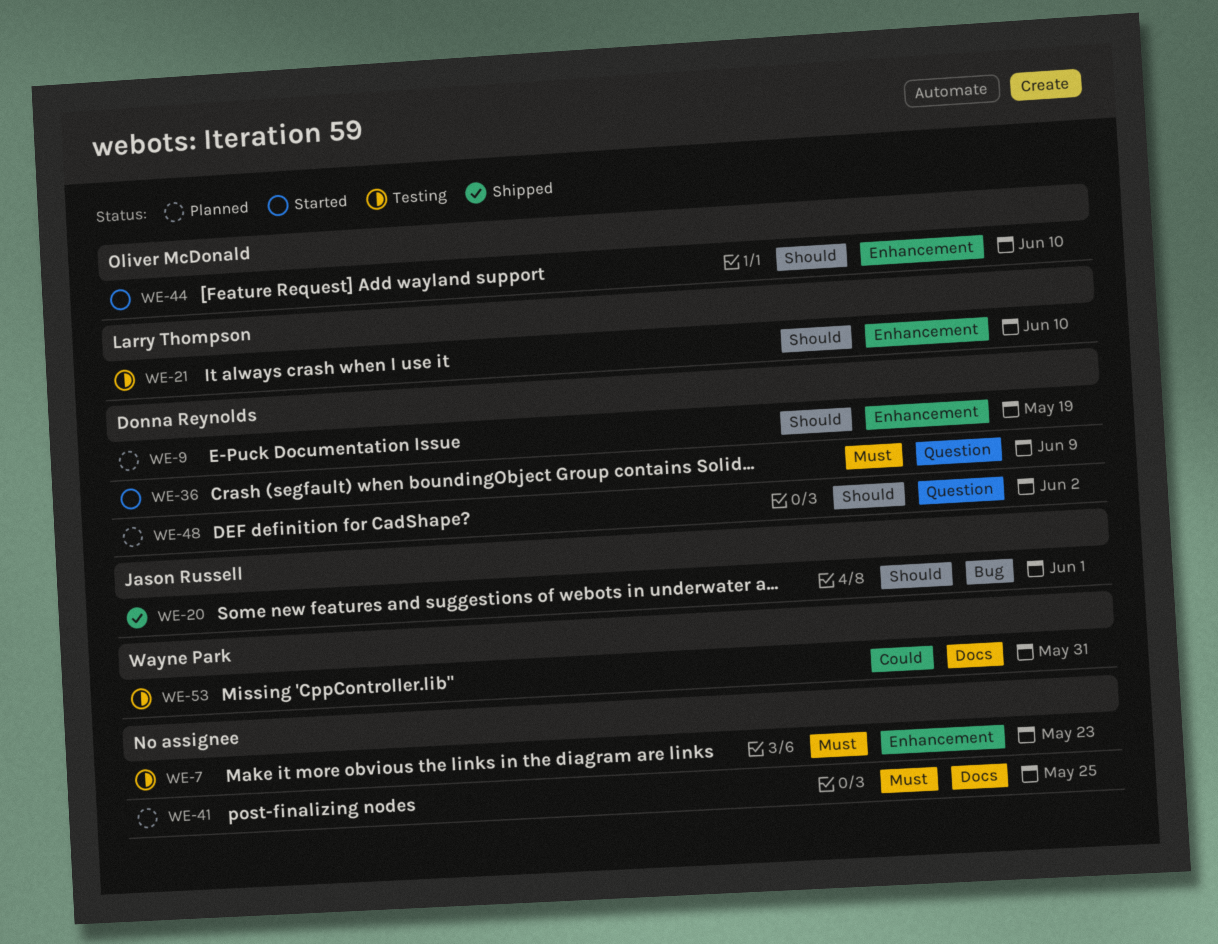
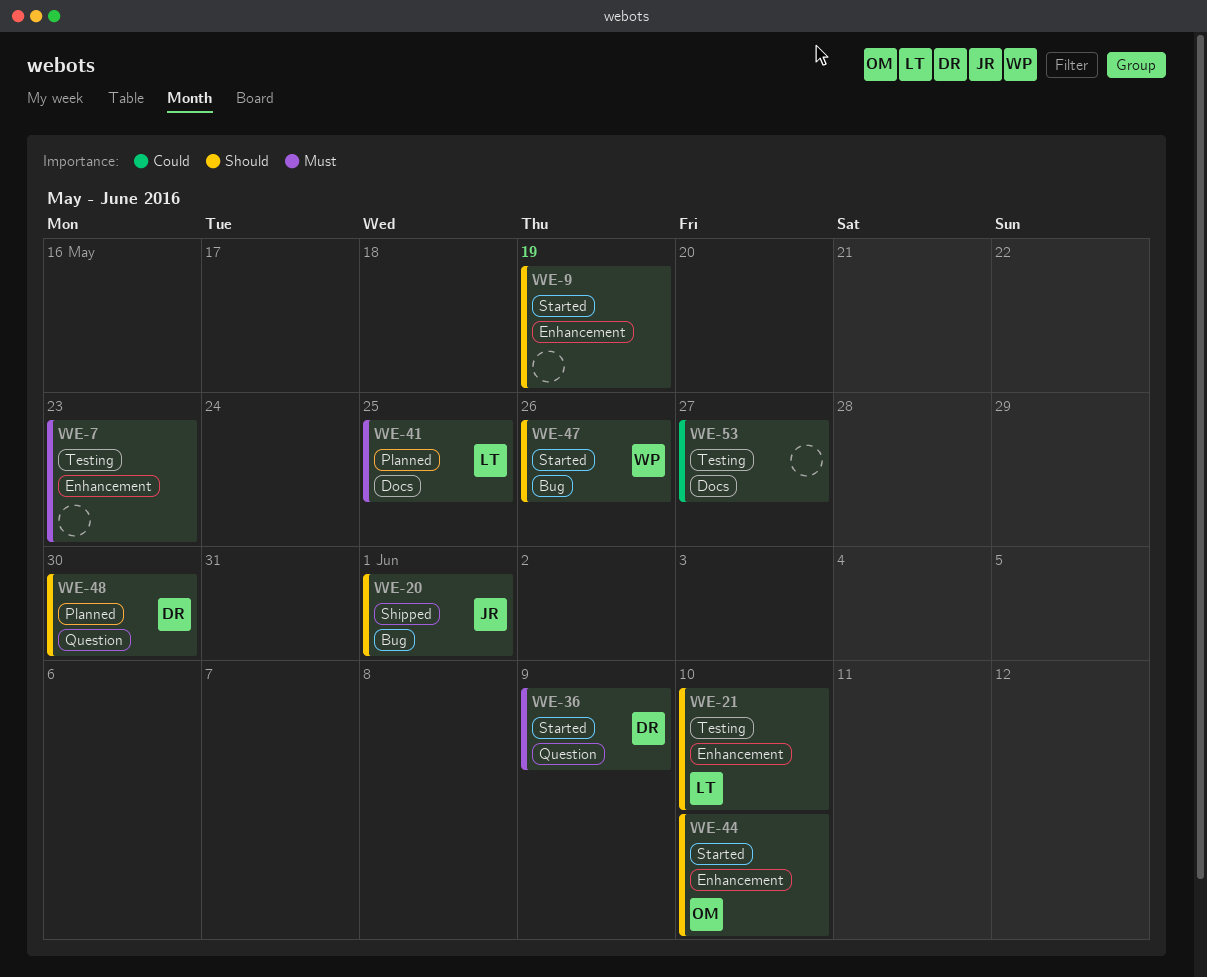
WE-9, status: Planned -> Started
WE-9, owner: Donna Reynolds -> none
WE-41, owner: none -> Larry Thompson
WE-47: none -> present
WE-48, due: Jun 2 -> May 30
WE-53, owner: Wayne Park -> none
WE-53, due: May 31 -> May 27

